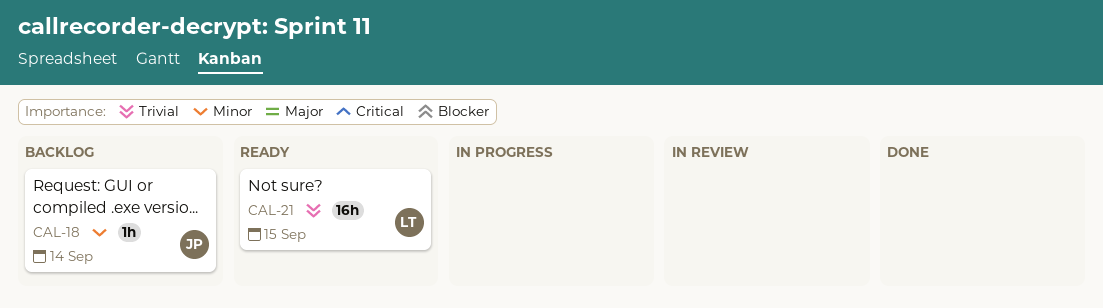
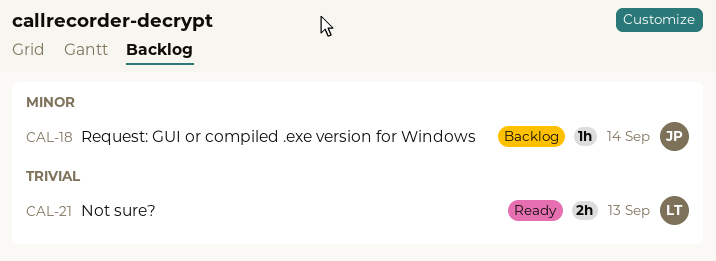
CAL-21, estimate: 16h -> 2h
CAL-21, due: Sep 15 -> Sep 13

